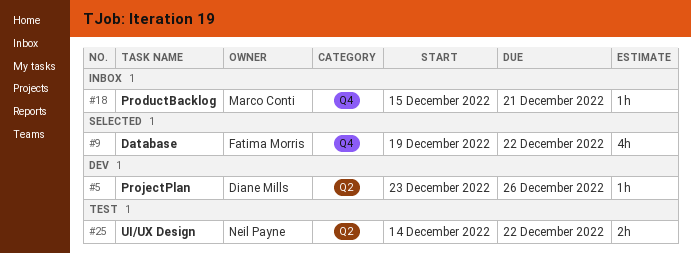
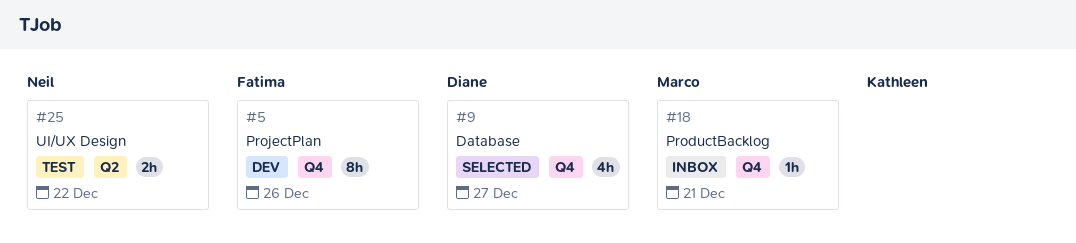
#5, owner: Diane Mills -> Fatima Morris
#5, label: Q2 -> Q4
#5, estimate: 1h -> 8h
#9, owner: Fatima Morris -> Diane Mills
#9, due: Dec 22 -> Dec 27

